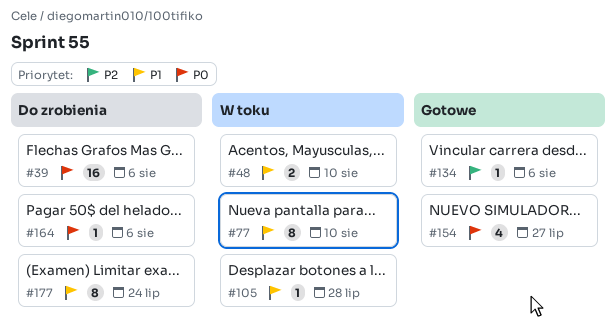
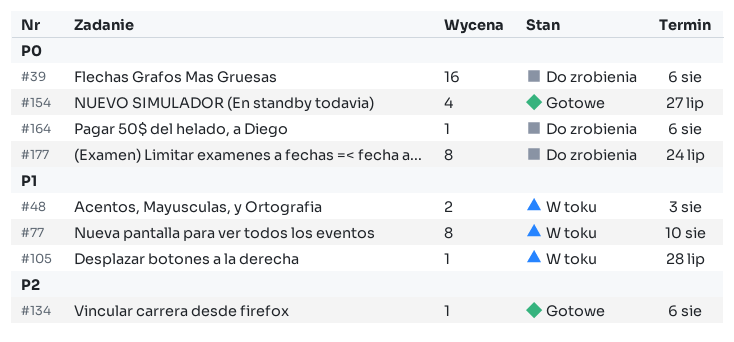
#48, due: Aug 10 -> Aug 3
#177, priority: P1 -> P0

